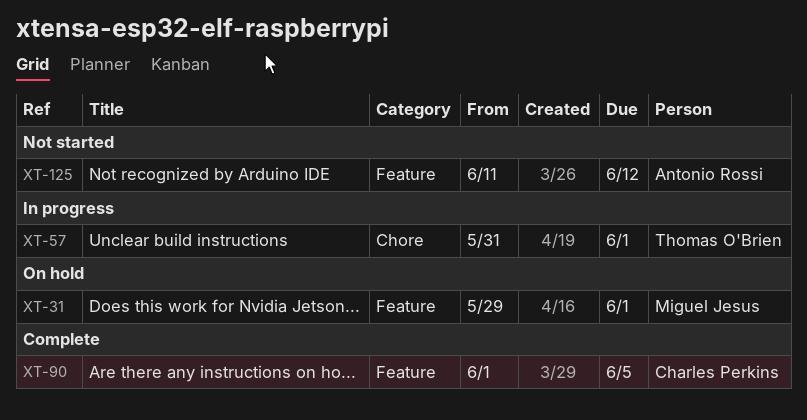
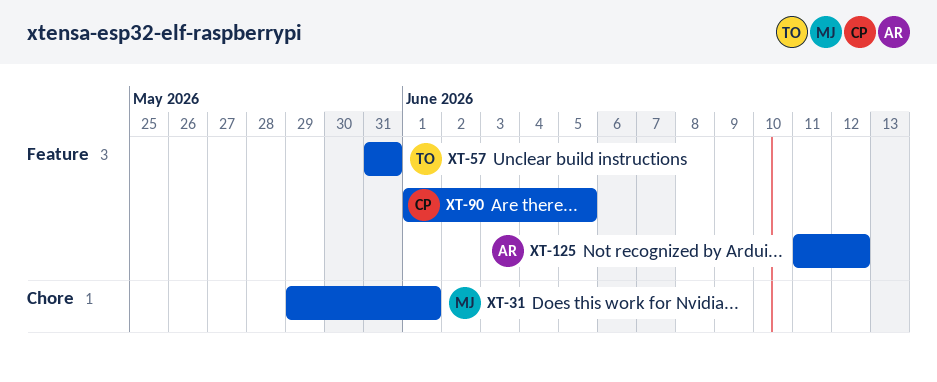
XT-31, label: Feature -> Chore
XT-57, label: Chore -> Feature
XT-57, due: Jun 1 -> May 31

